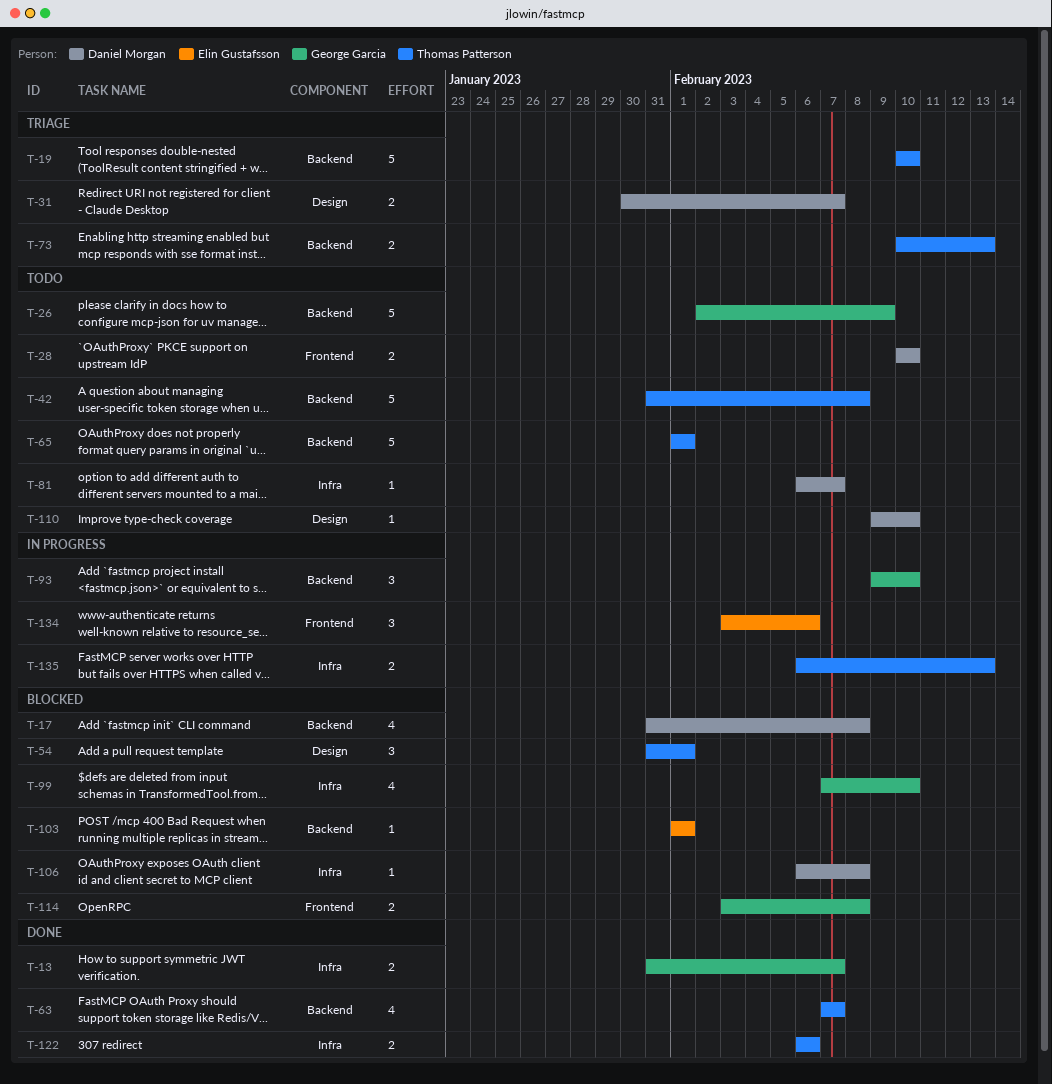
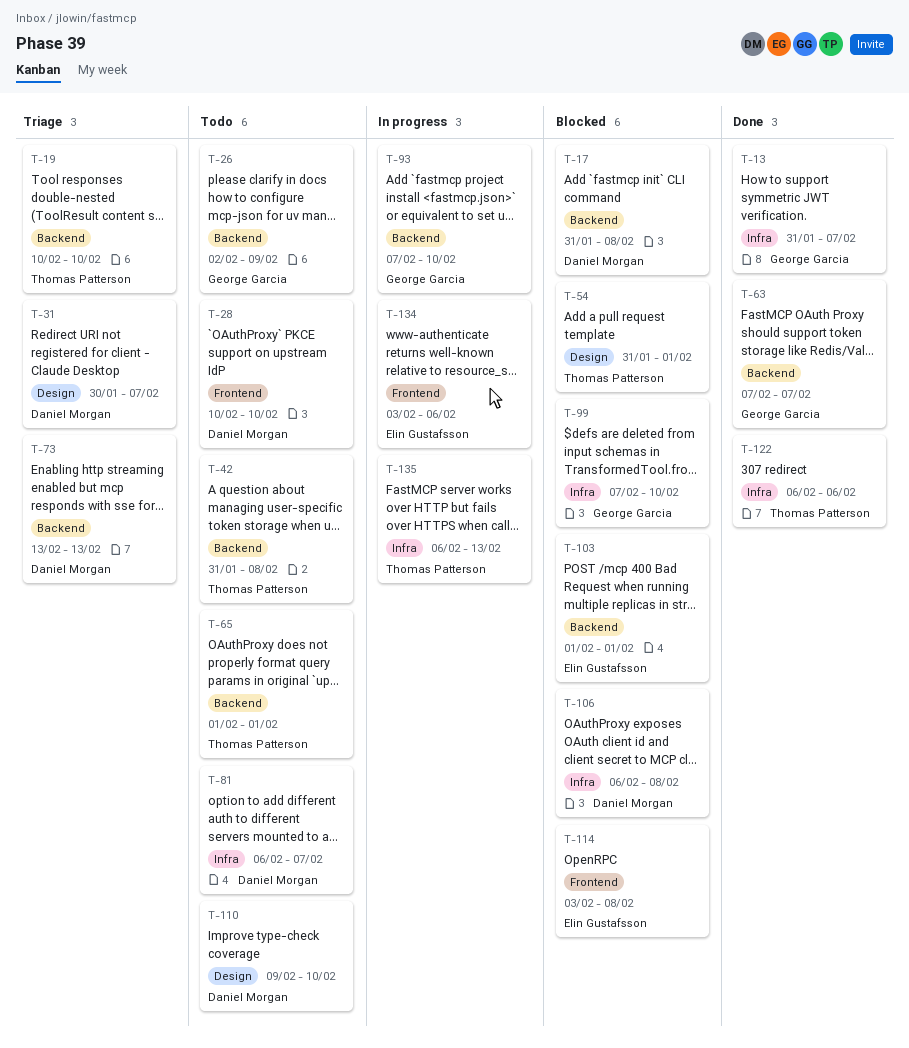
T-63, owner: Thomas Patterson -> George Garcia
T-73, owner: Thomas Patterson -> Daniel Morgan
T-73, start: Feb 10 -> Feb 13
T-93, start: Feb 9 -> Feb 7
T-114, owner: George Garcia -> Elin Gustafsson

